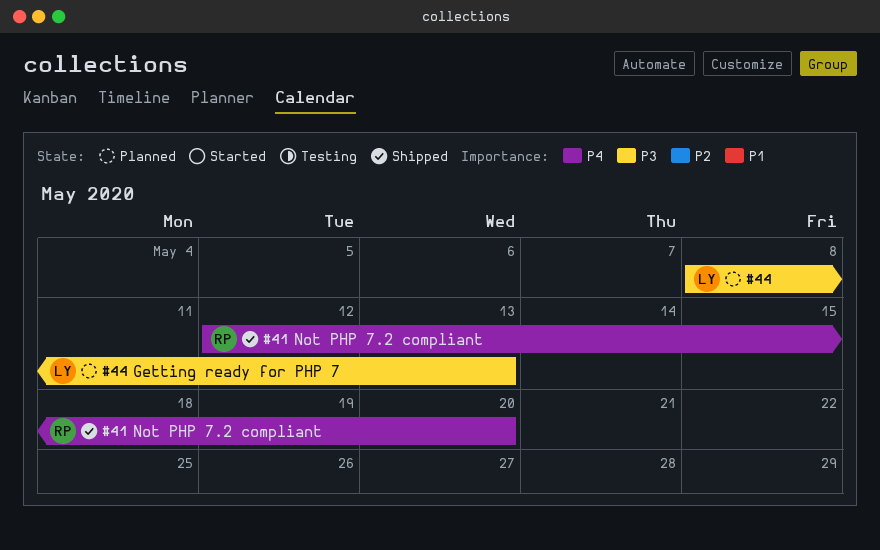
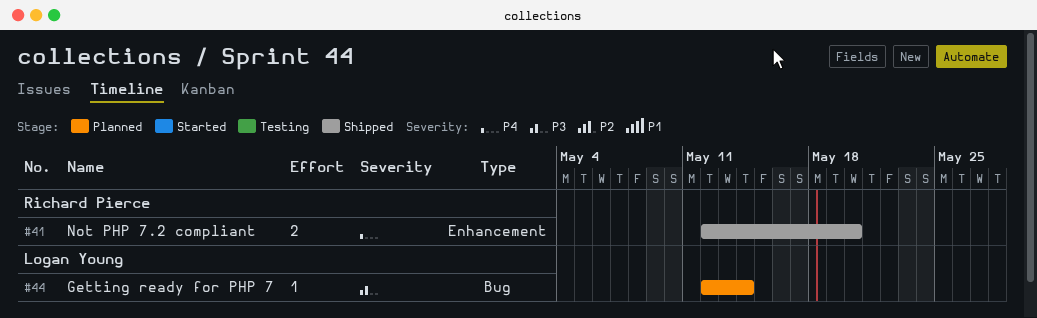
#44, start: May 8 -> May 12
#44, due: May 13 -> May 14

